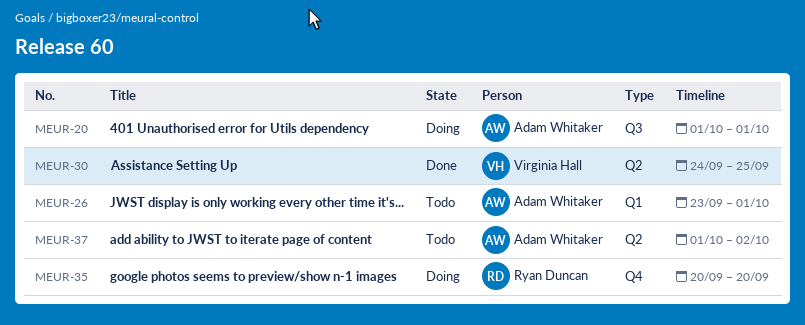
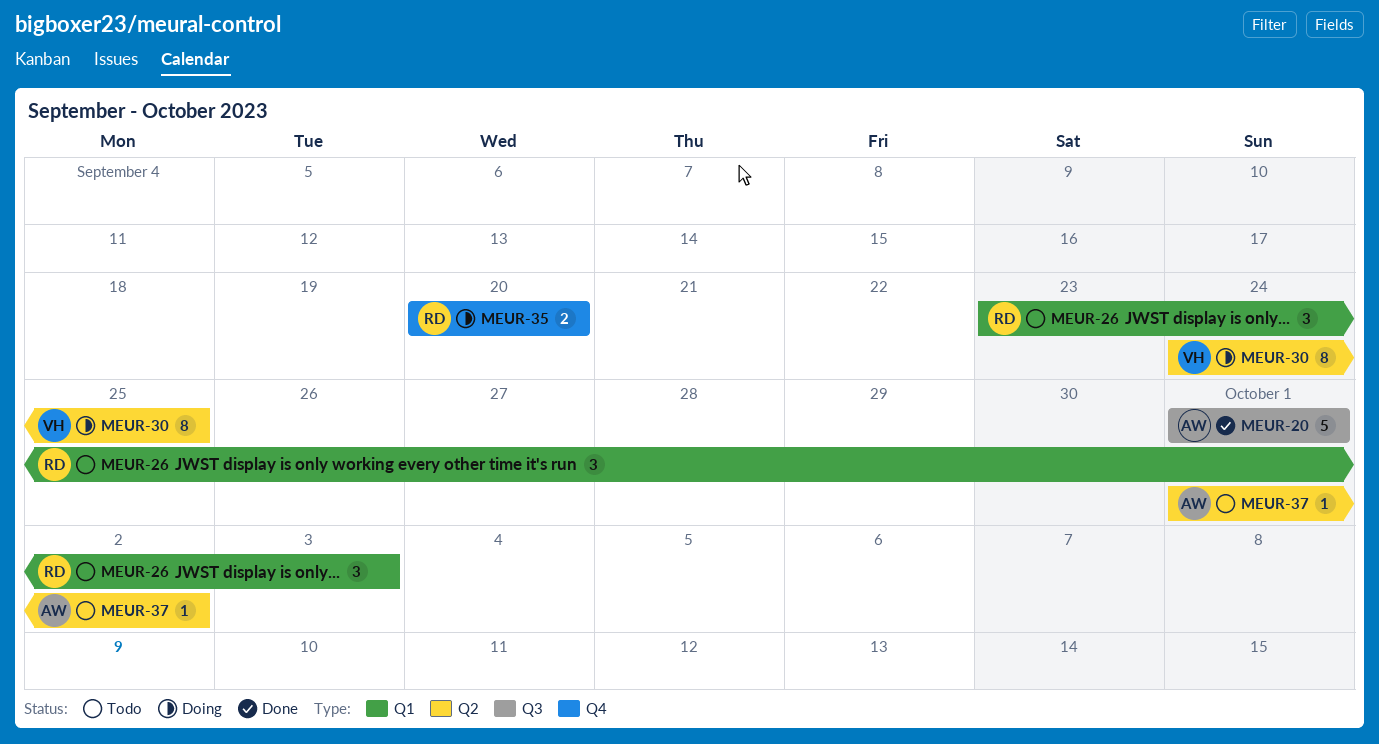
MEUR-20, status: Doing -> Done
MEUR-26, owner: Adam Whitaker -> Ryan Duncan
MEUR-26, due: Oct 1 -> Oct 3
MEUR-30, status: Done -> Doing

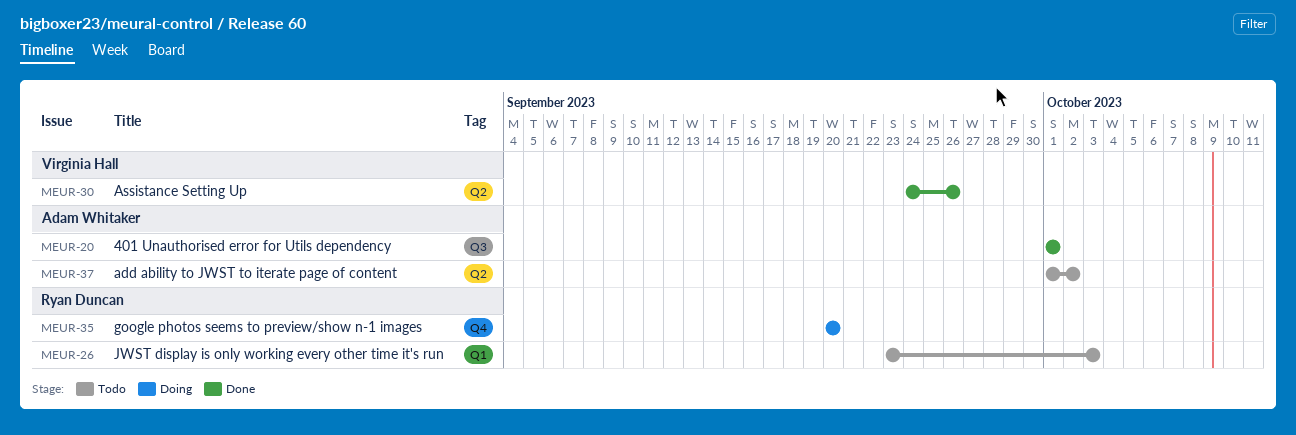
MEUR-30, status: Doing -> Done
MEUR-30, due: Sep 25 -> Sep 26

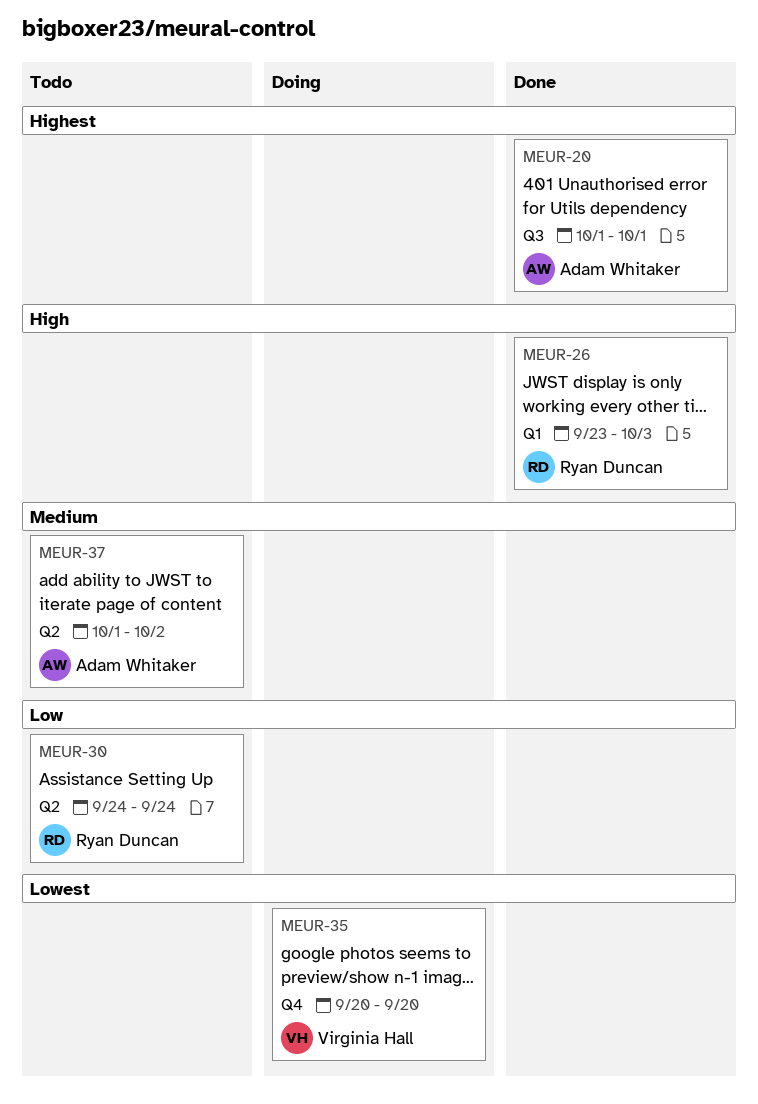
MEUR-26, status: Todo -> Done
MEUR-30, status: Done -> Todo
MEUR-30, owner: Virginia Hall -> Ryan Duncan
MEUR-30, due: Sep 26 -> Sep 24
MEUR-35, owner: Ryan Duncan -> Virginia Hall

